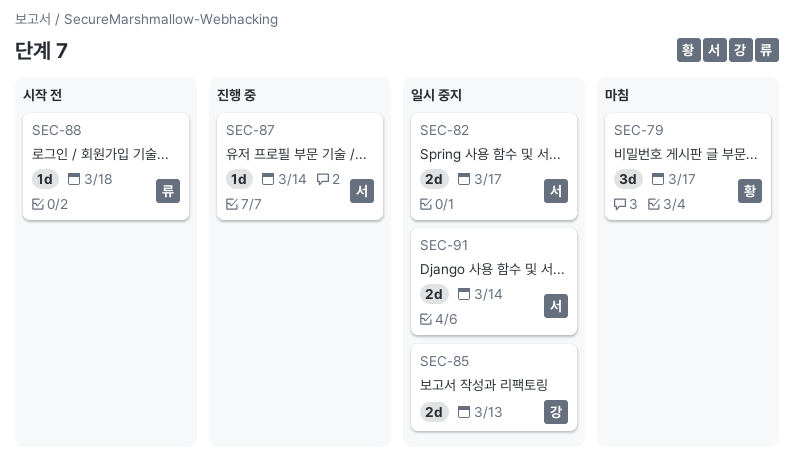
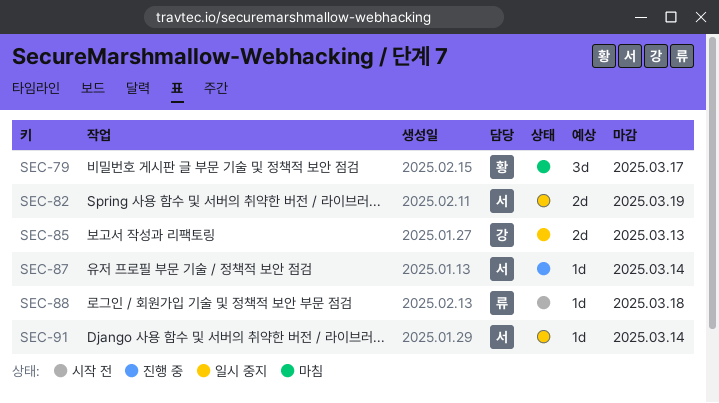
SEC-82, due: Mar 17 -> Mar 19
SEC-91, estimate: 2d -> 1d

